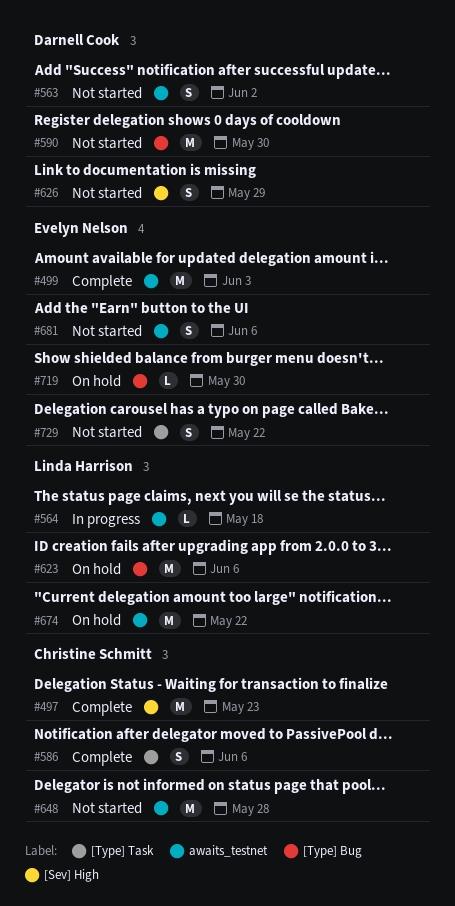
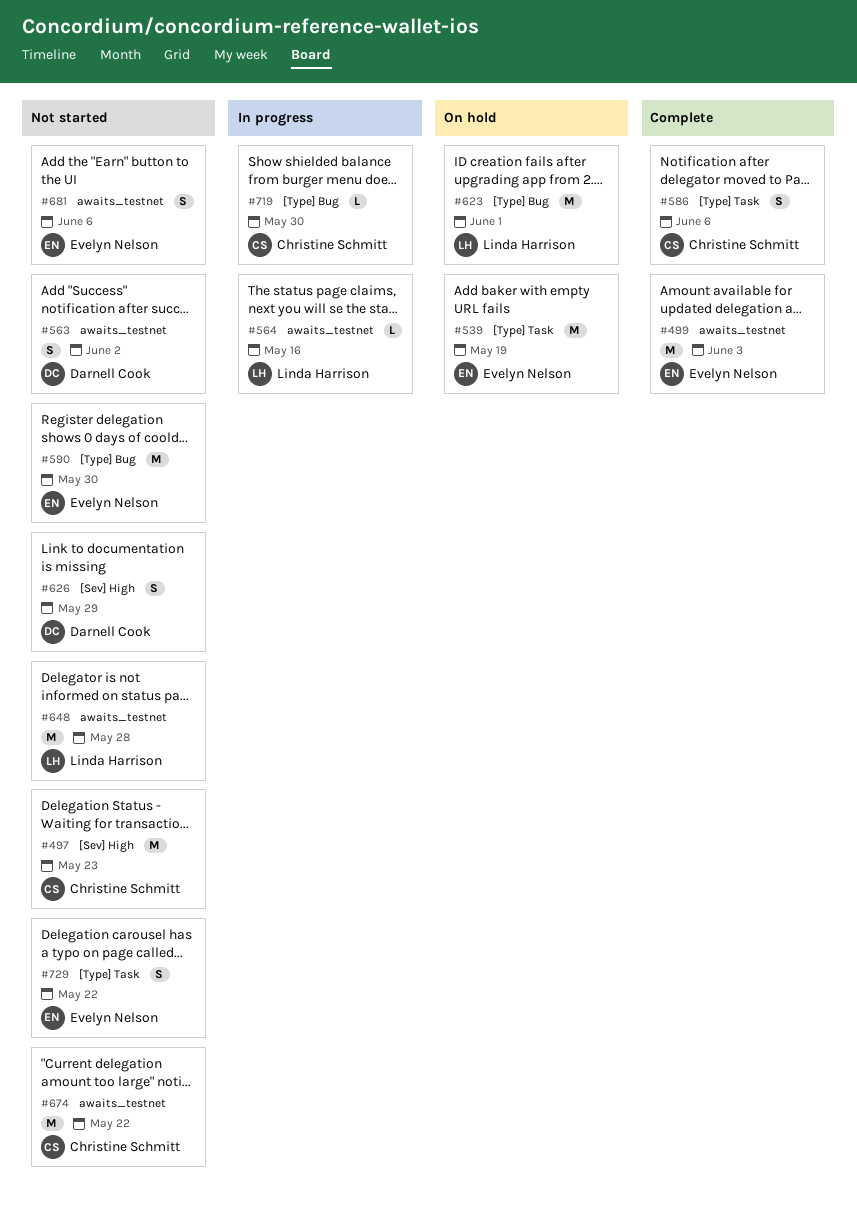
#497, status: Complete -> Not started
#539: none -> present
#564, due: May 18 -> May 16
#590, owner: Darnell Cook -> Evelyn Nelson
#623, due: Jun 6 -> Jun 1
#648, owner: Christine Schmitt -> Linda Harrison
#674, status: On hold -> Not started
#674, owner: Linda Harrison -> Christine Schmitt
#719, status: On hold -> In progress
#719, owner: Evelyn Nelson -> Christine Schmitt

